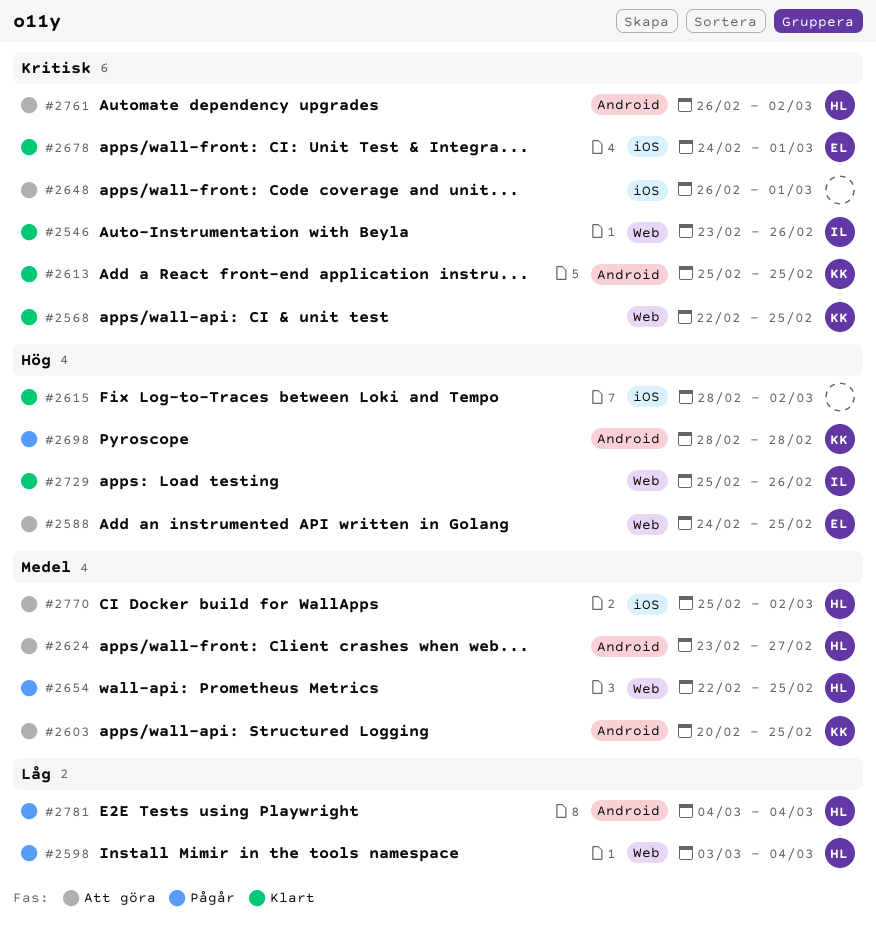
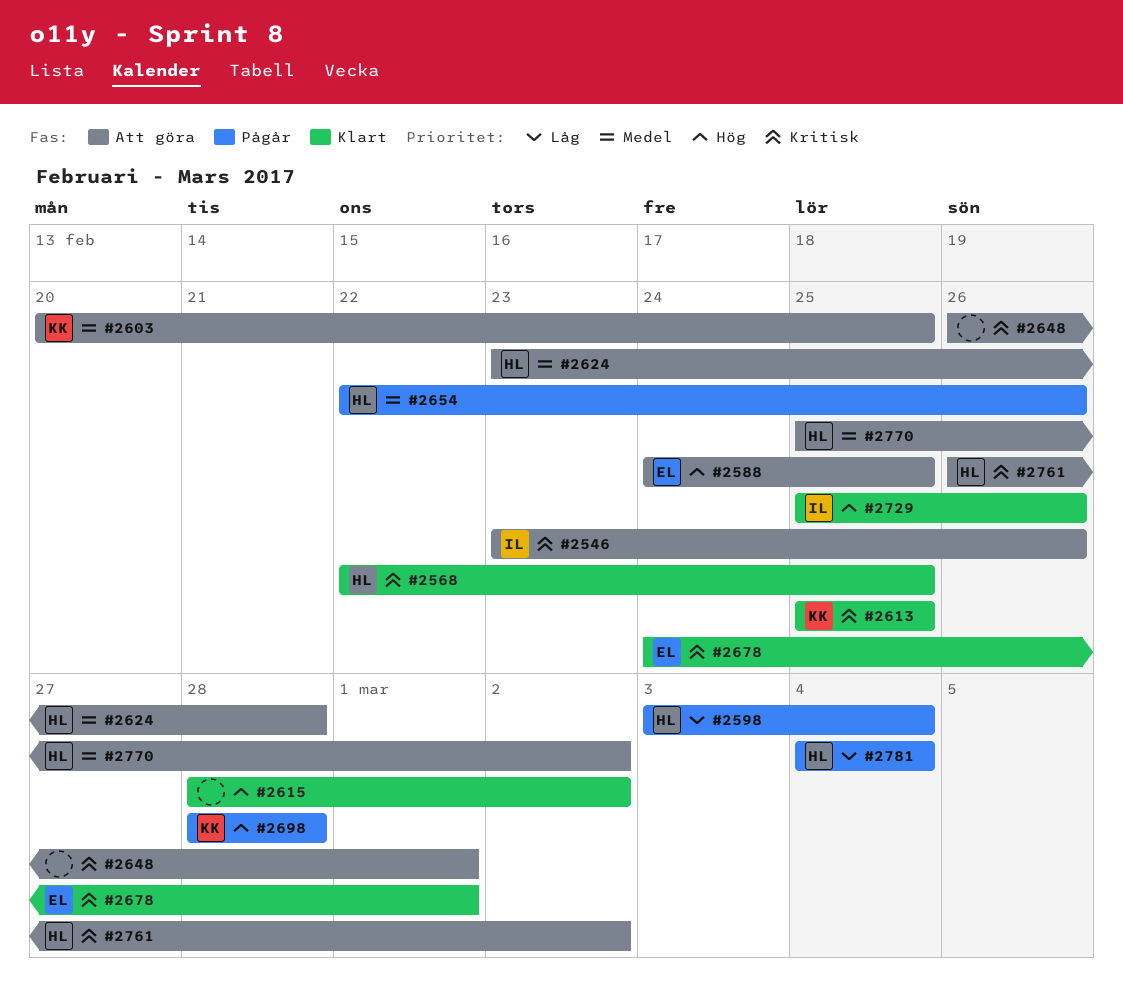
#2546, status: Klart -> Att göra
#2568, owner: KK -> HL
#2624, due: Feb 27 -> Feb 28
#2654, due: Feb 25 -> Feb 26

